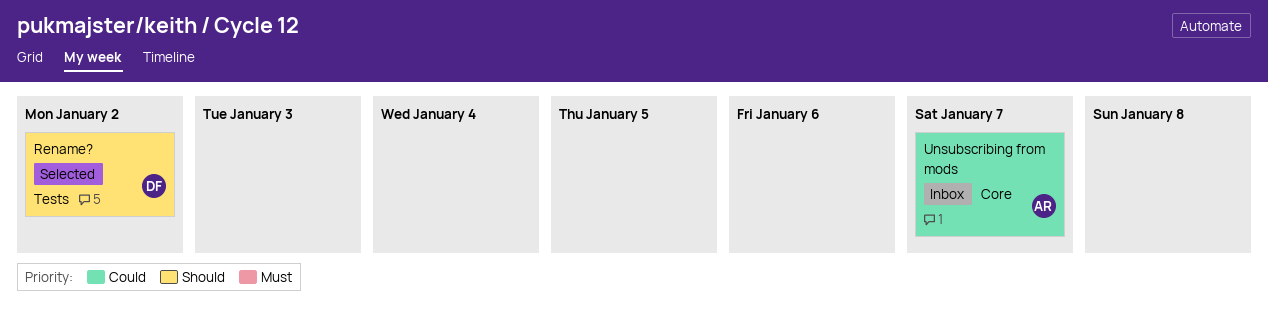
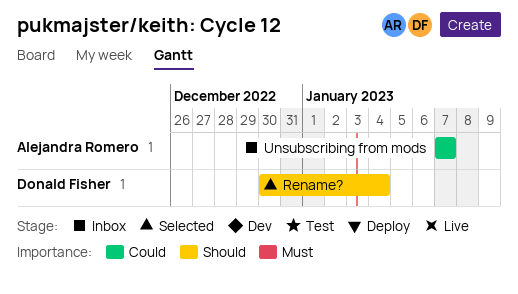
Rename?, due: Jan 2 -> Jan 4

